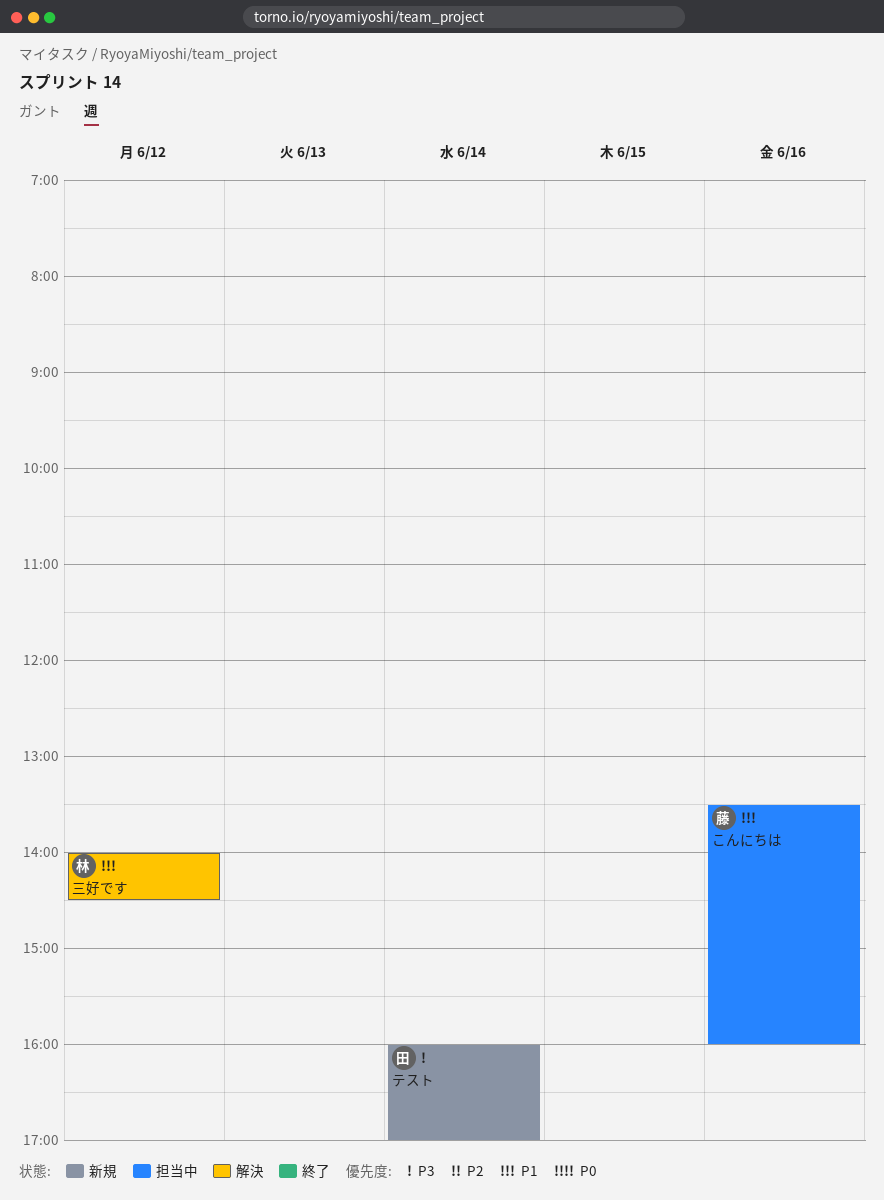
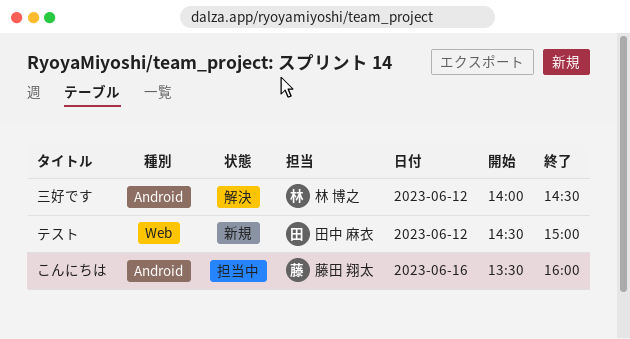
テスト, day: Jun 14 -> Jun 12
テスト, begins: 16:00 -> 14:30
テスト, ends: 17:00 -> 15:00

